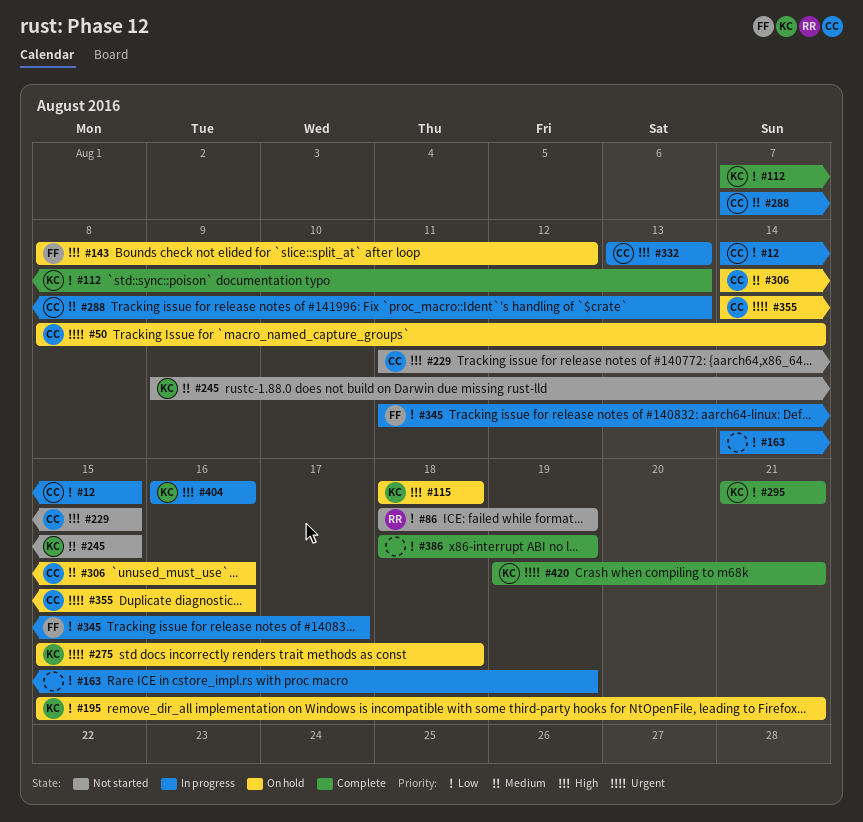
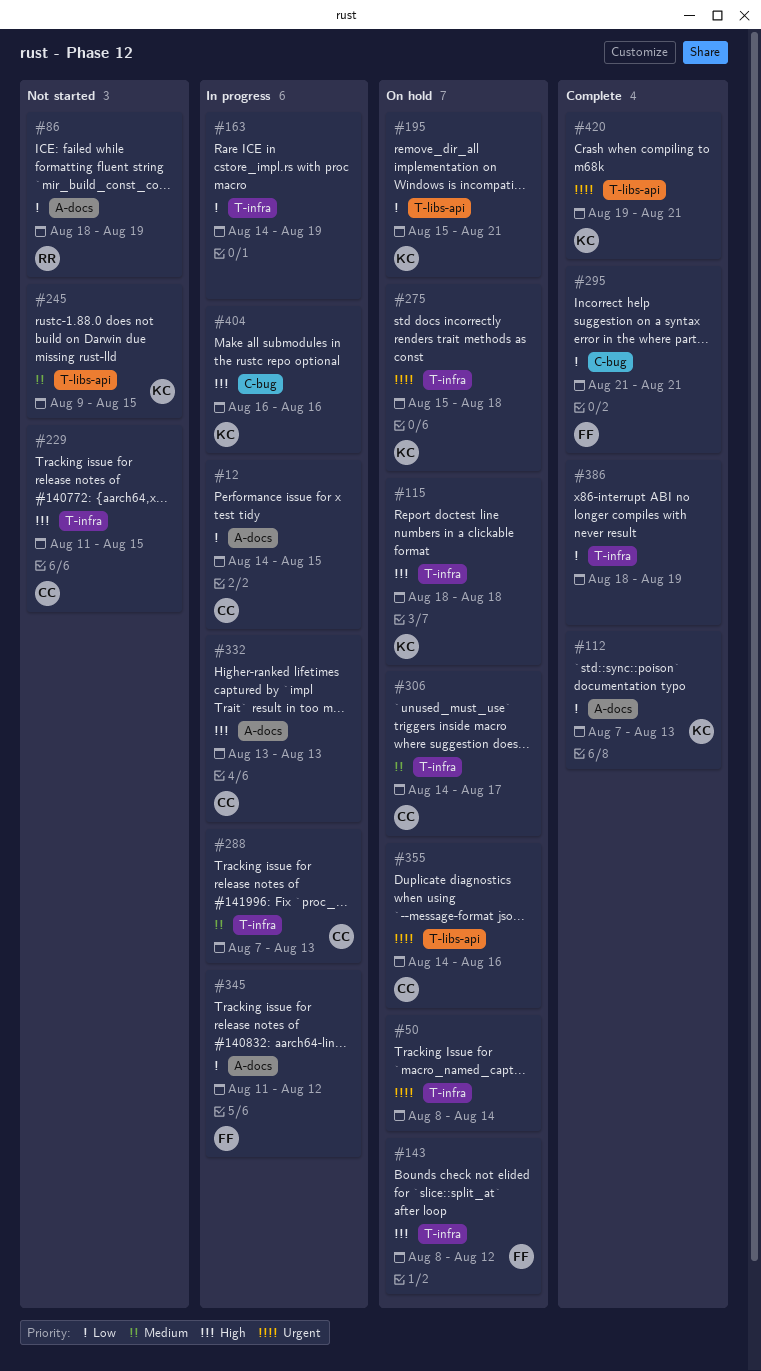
#50, owner: CC -> none
#295, owner: KC -> FF
#306, due: Aug 16 -> Aug 17
#345, due: Aug 17 -> Aug 12

